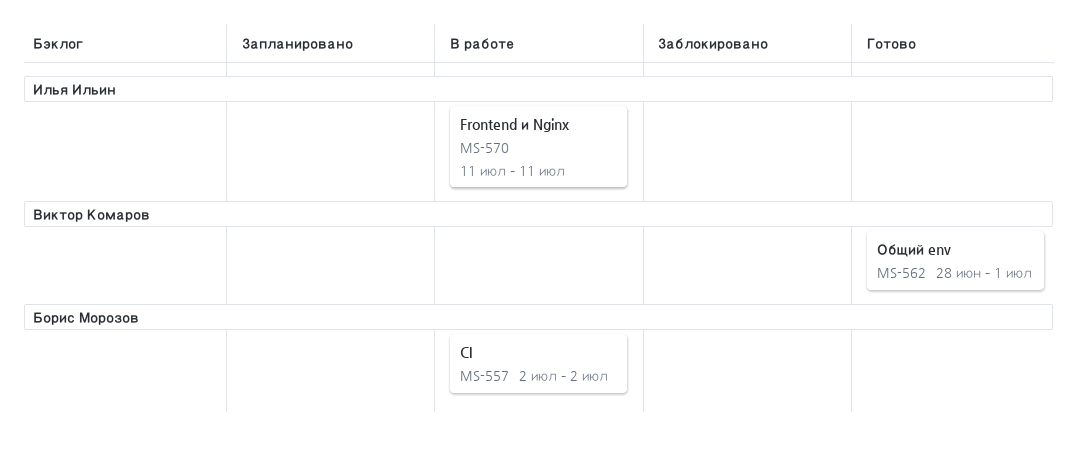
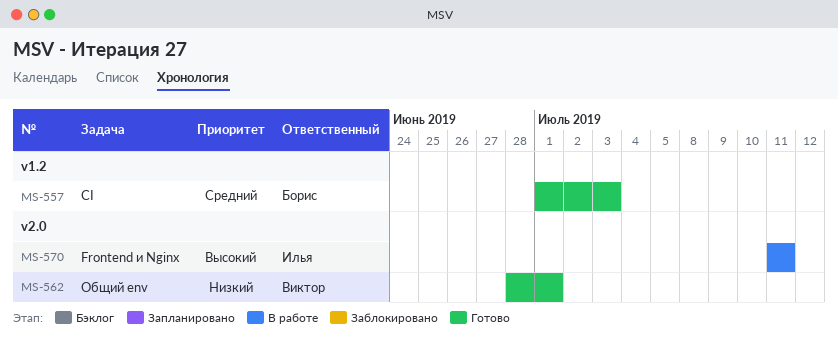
MS-557, status: В работе -> Готово
MS-557, start: Jul 2 -> Jul 1
MS-557, due: Jul 2 -> Jul 3

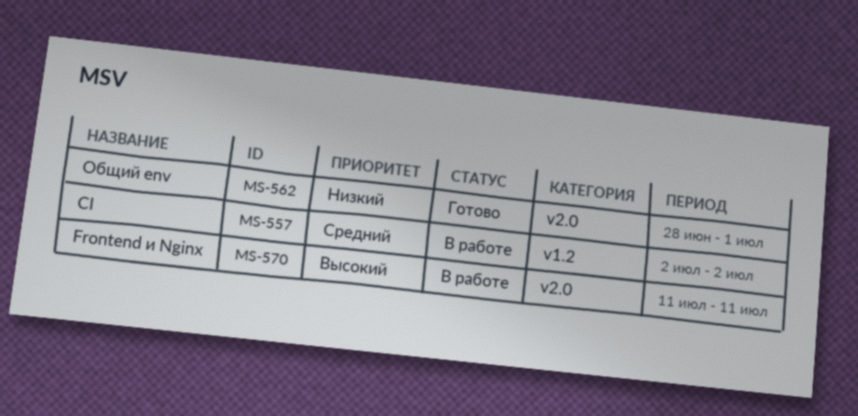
MS-557, status: Готово -> В работе
MS-557, start: Jul 1 -> Jul 2
MS-557, due: Jul 3 -> Jul 2

